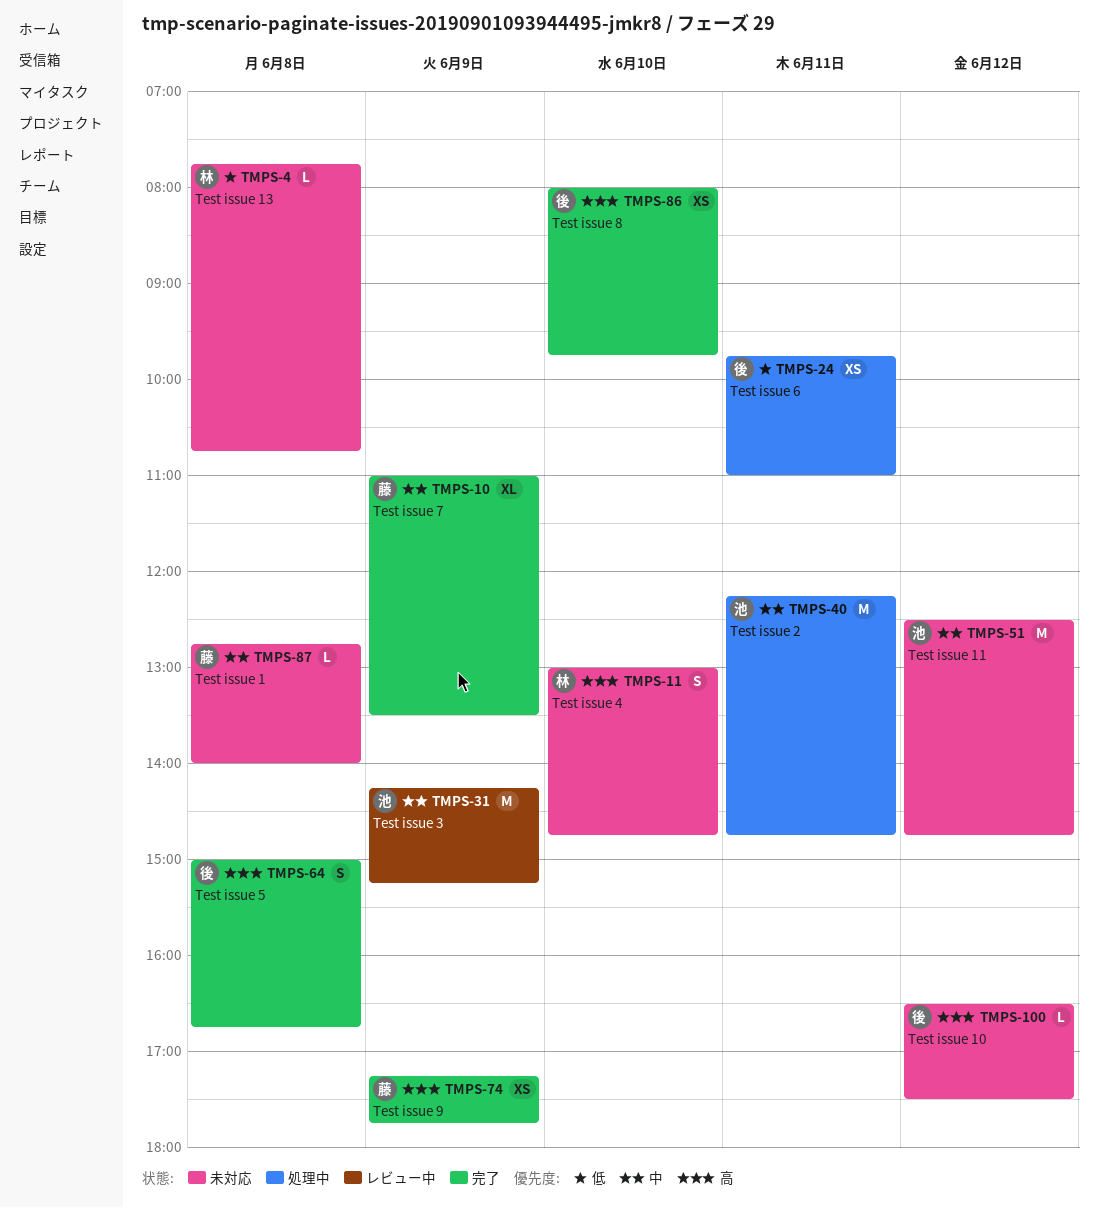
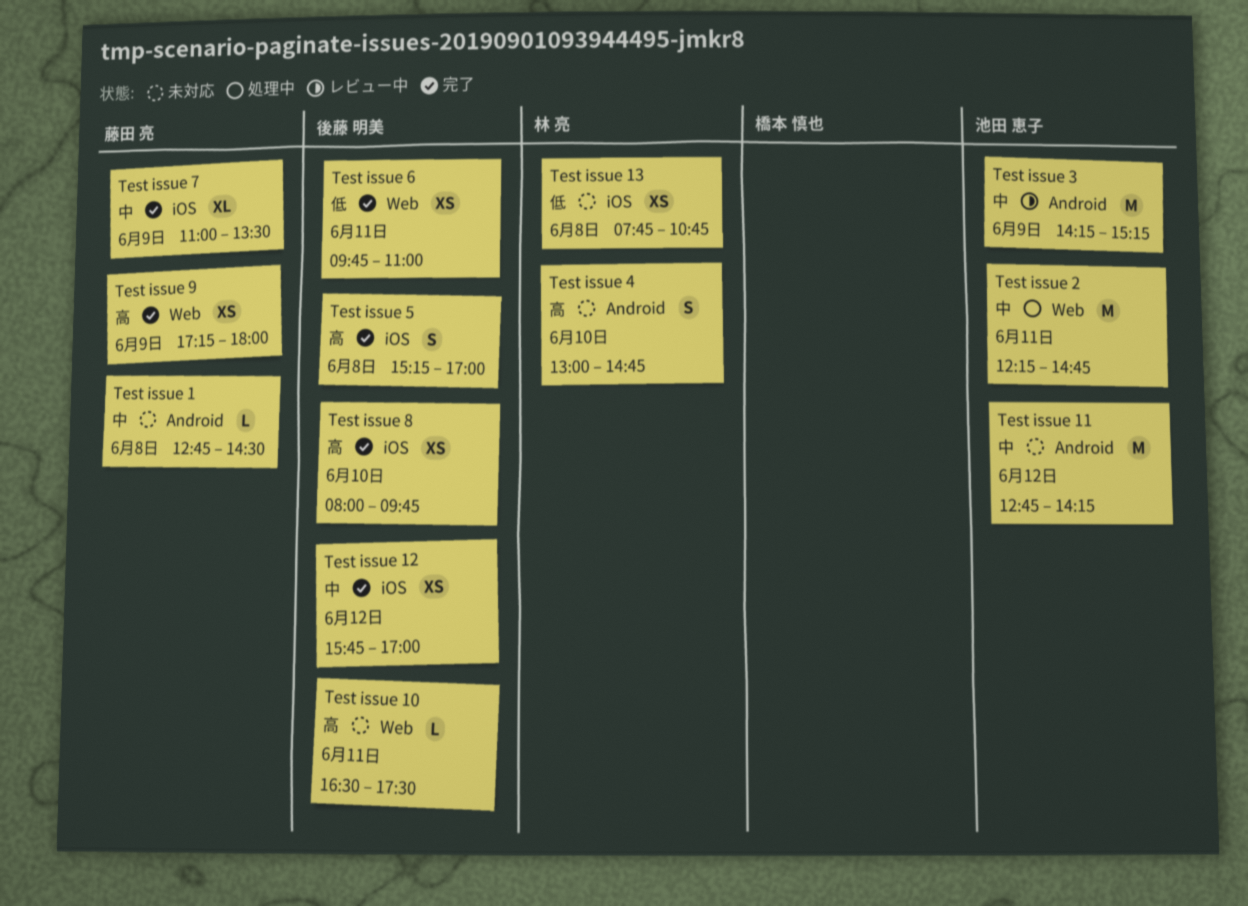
Test issue 1, ends: 14:00 -> 14:30
Test issue 10, day: Jun 12 -> Jun 11
Test issue 11, begins: 12:30 -> 12:45
Test issue 11, ends: 14:45 -> 14:15
Test issue 12: none -> present
Test issue 13, estimate: L -> XS
Test issue 5, begins: 15:00 -> 15:15
Test issue 5, ends: 16:45 -> 17:00
Test issue 6, status: 処理中 -> 完了
Test issue 9, ends: 17:45 -> 18:00

